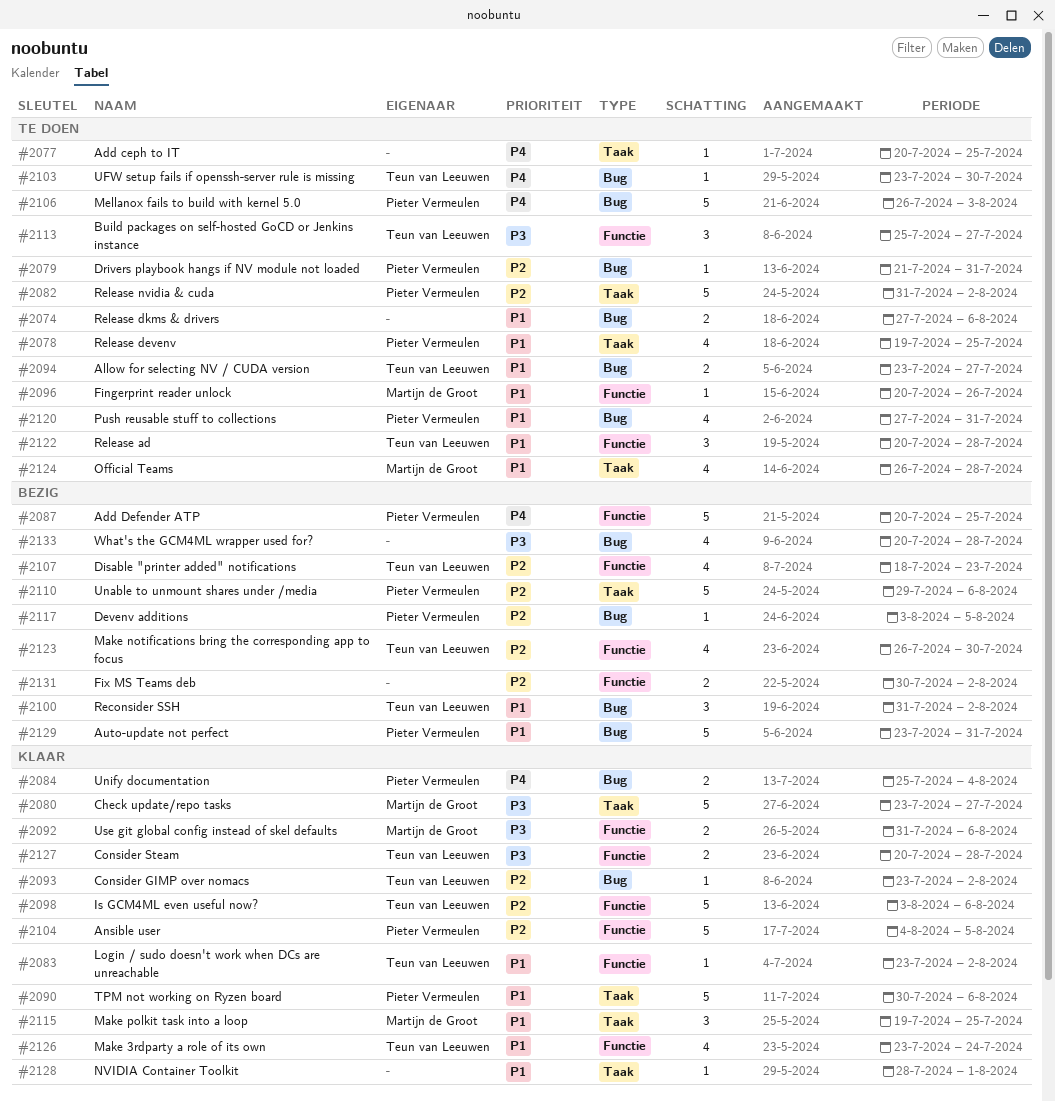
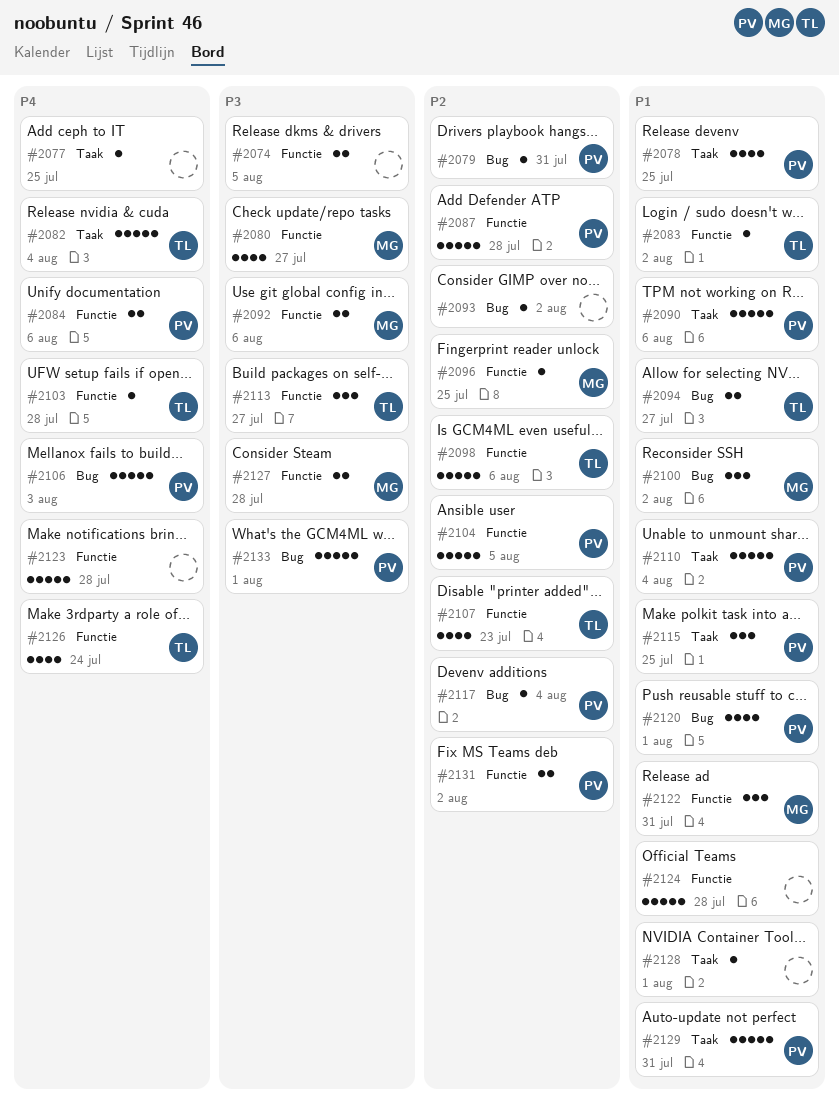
#2074, priority: P1 -> P3
#2074, label: Bug -> Functie
#2074, due: Aug 6 -> Aug 5
#2080, label: Taak -> Functie
#2080, estimate: 5 -> 4
#2082, owner: Pieter Vermeulen -> Teun van Leeuwen
#2082, priority: P2 -> P4
#2082, due: Aug 2 -> Aug 4
#2084, label: Bug -> Functie
#2084, due: Aug 4 -> Aug 6
#2087, priority: P4 -> P2
#2087, due: Jul 25 -> Jul 28
#2093, owner: Teun van Leeuwen -> none
#2096, priority: P1 -> P2
#2096, due: Jul 26 -> Jul 25
#2100, owner: Teun van Leeuwen -> Martijn de Groot
#2103, label: Bug -> Functie
#2103, due: Jul 30 -> Jul 28
#2110, priority: P2 -> P1
#2110, due: Aug 6 -> Aug 4
#2115, owner: Martijn de Groot -> Pieter Vermeulen
#2117, due: Aug 5 -> Aug 4
#2120, due: Jul 31 -> Aug 1
#2122, owner: Teun van Leeuwen -> Martijn de Groot
#2122, due: Jul 28 -> Jul 31
#2123, owner: Teun van Leeuwen -> none
#2123, priority: P2 -> P4
#2123, estimate: 4 -> 5
#2123, due: Jul 30 -> Jul 28
#2124, owner: Martijn de Groot -> none
#2124, label: Taak -> Functie
#2124, estimate: 4 -> 5
#2126, priority: P1 -> P4
#2127, owner: Teun van Leeuwen -> Martijn de Groot
#2129, label: Bug -> Taak
#2131, owner: none -> Pieter Vermeulen
#2133, owner: none -> Pieter Vermeulen
#2133, estimate: 4 -> 5
#2133, due: Jul 28 -> Aug 1

